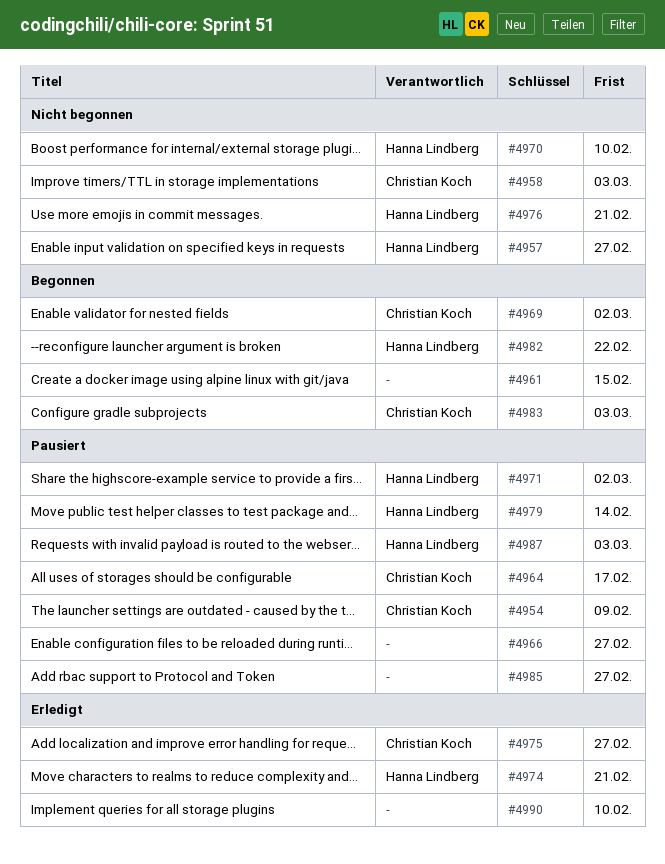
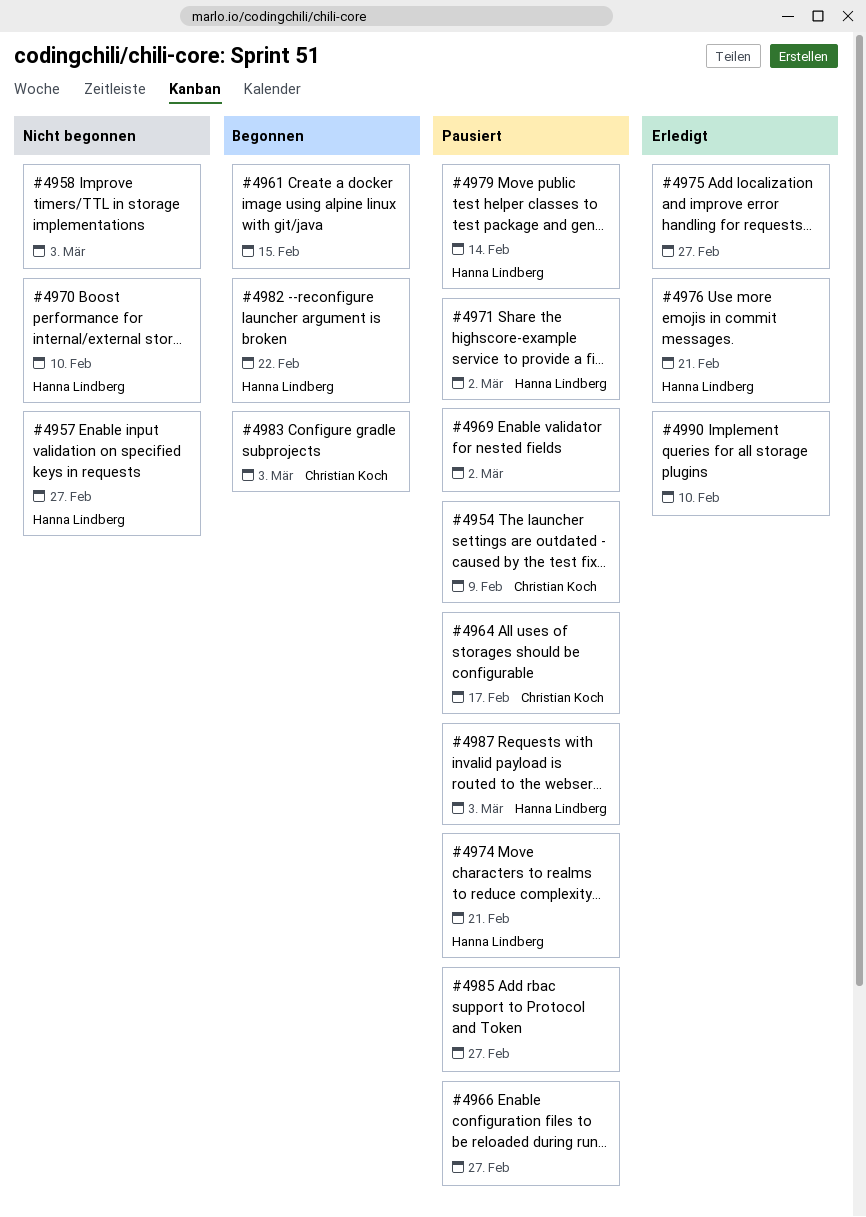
#4958, owner: Christian Koch -> none
#4969, status: Begonnen -> Pausiert
#4969, owner: Christian Koch -> none
#4974, status: Erledigt -> Pausiert
#4975, owner: Christian Koch -> none
#4976, status: Nicht begonnen -> Erledigt

